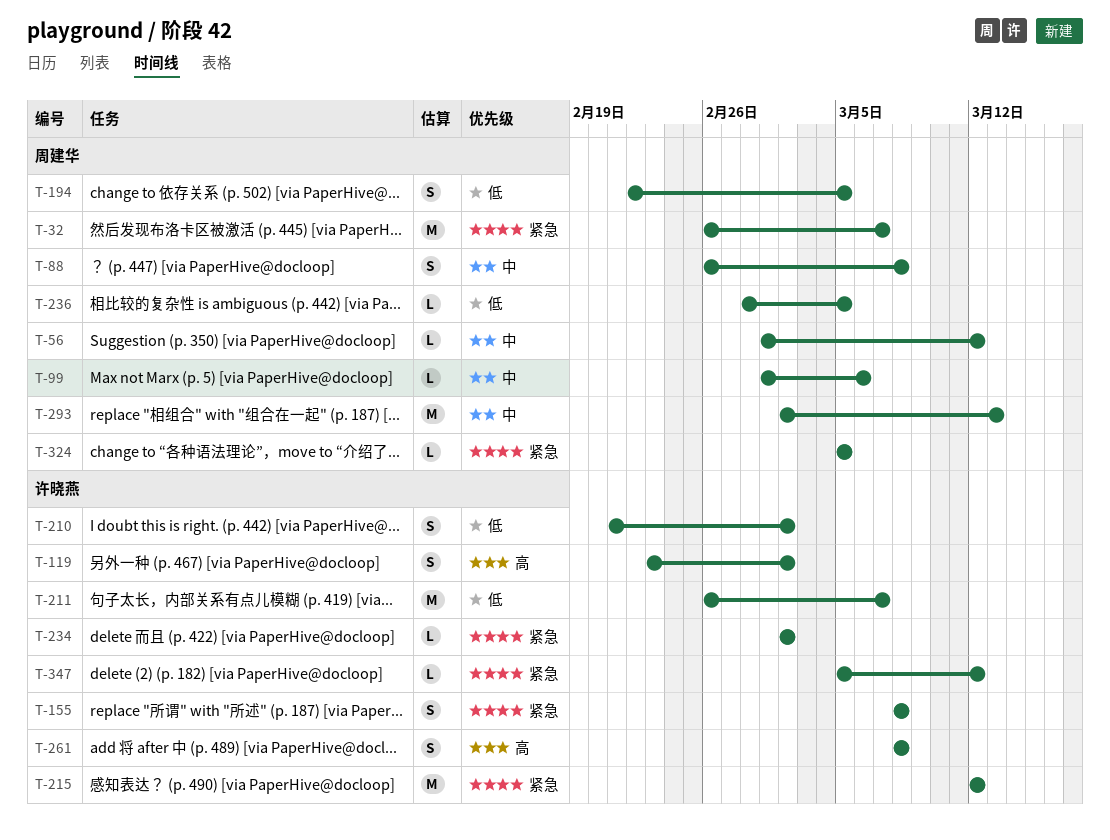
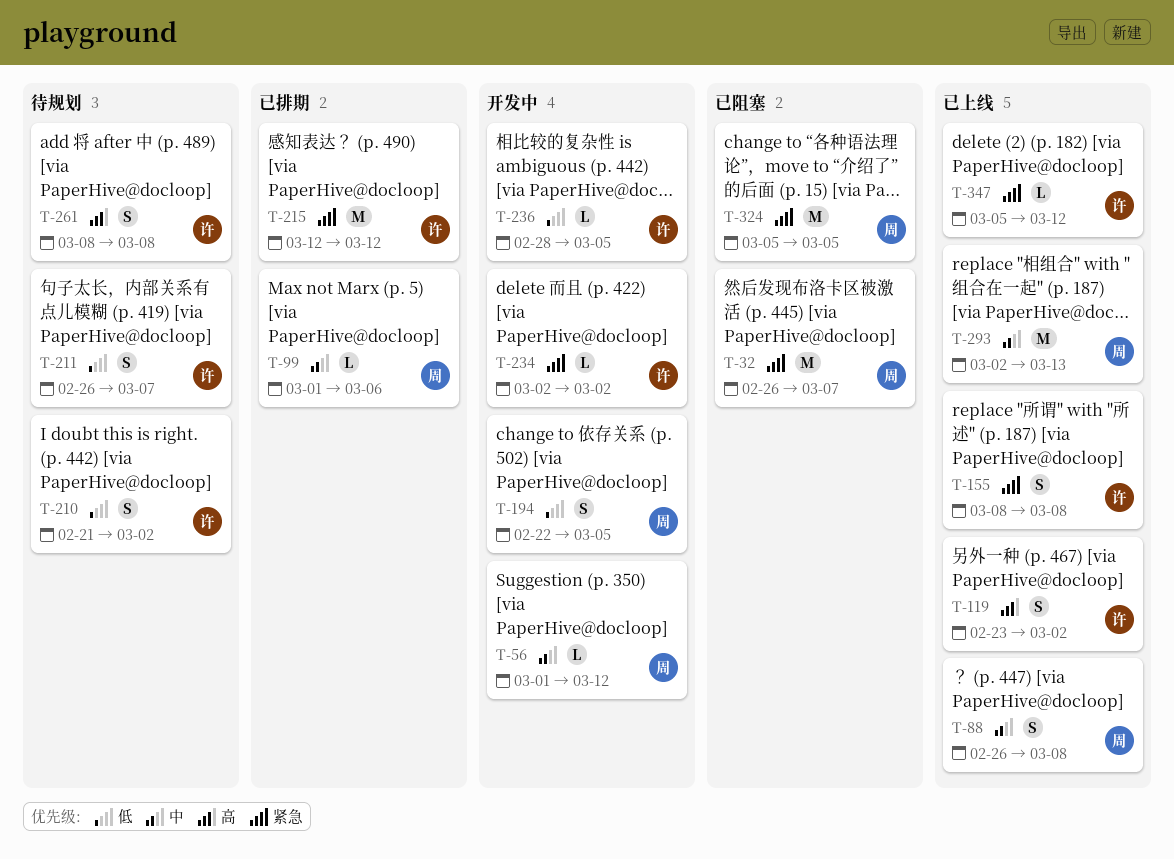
T-211, estimate: M -> S
T-236, owner: 周建华 -> 许晓燕
T-324, estimate: L -> M

